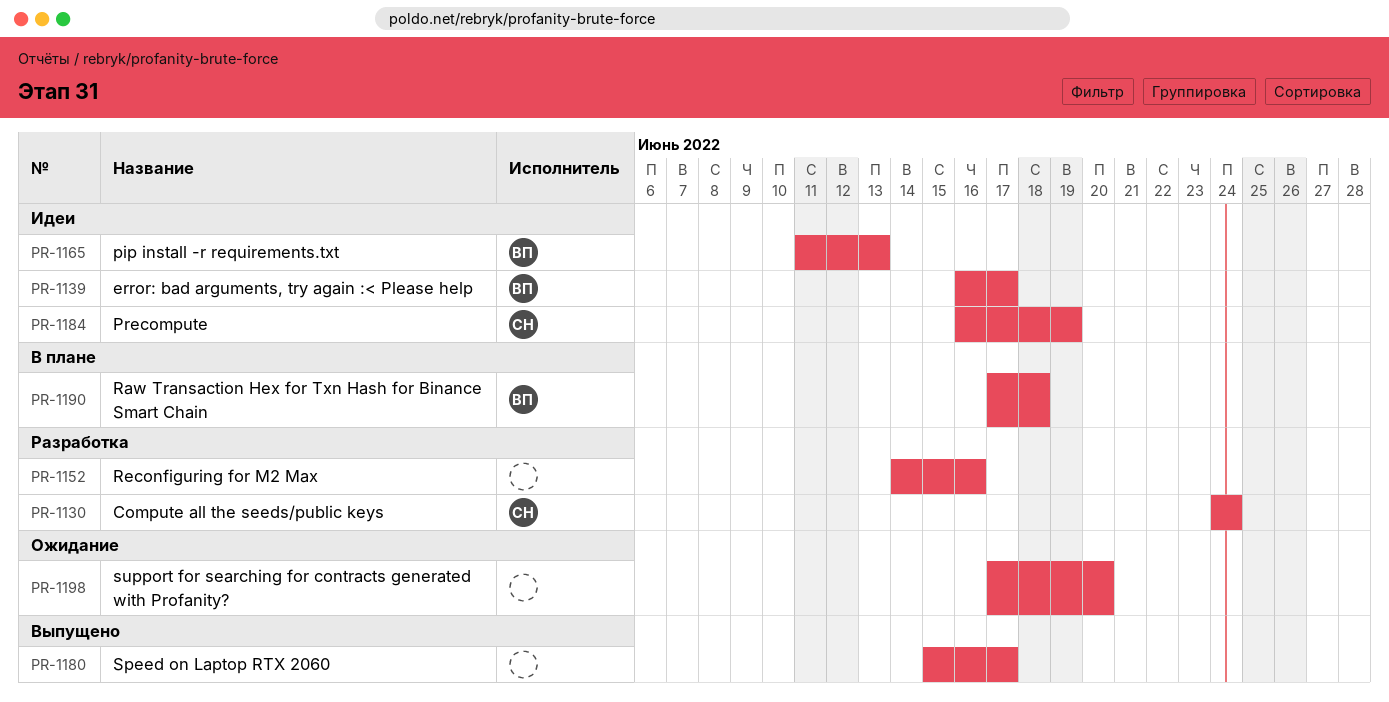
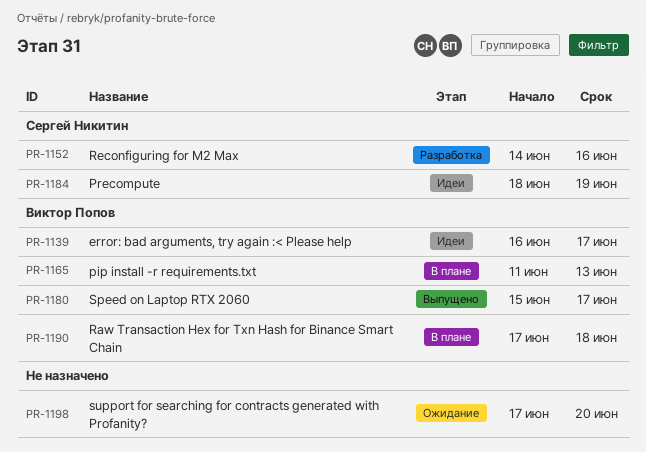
PR-1130: present -> none
PR-1152, owner: none -> Сергей Никитин
PR-1165, status: Идеи -> В плане
PR-1180, owner: none -> Виктор Попов
PR-1184, start: Jun 16 -> Jun 18

